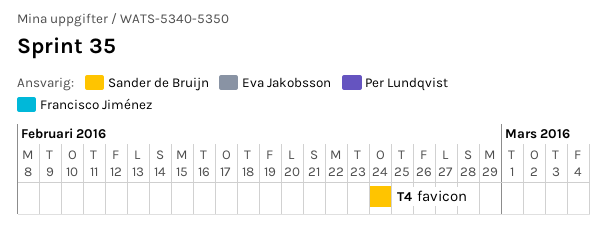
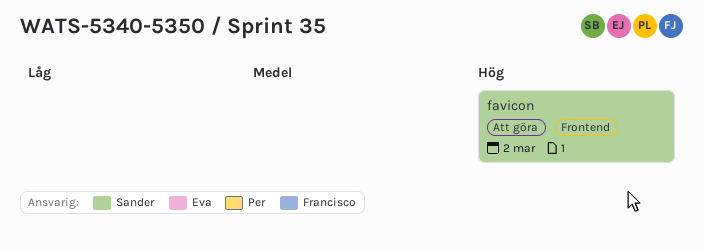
favicon, due: Feb 24 -> Mar 2

